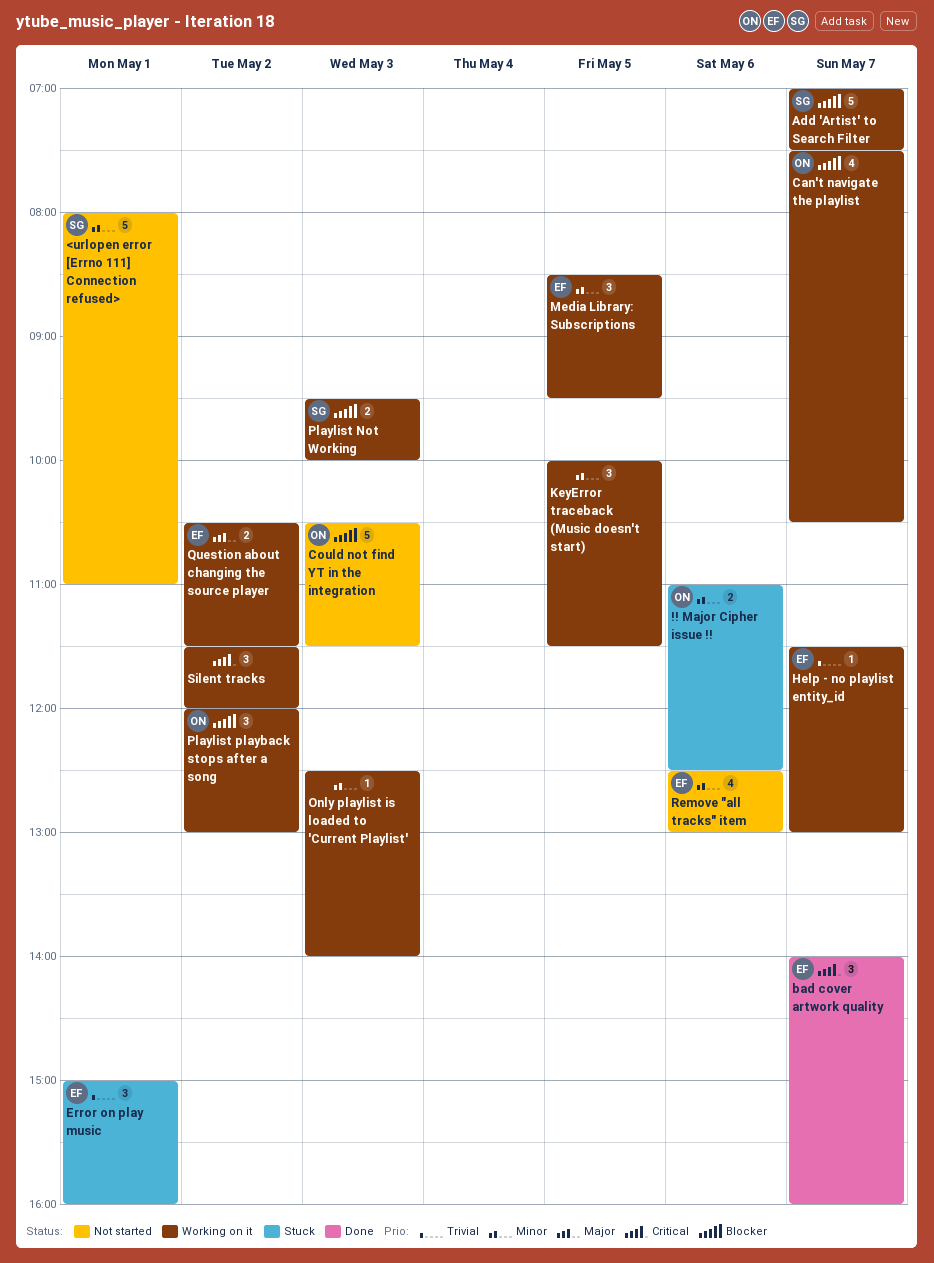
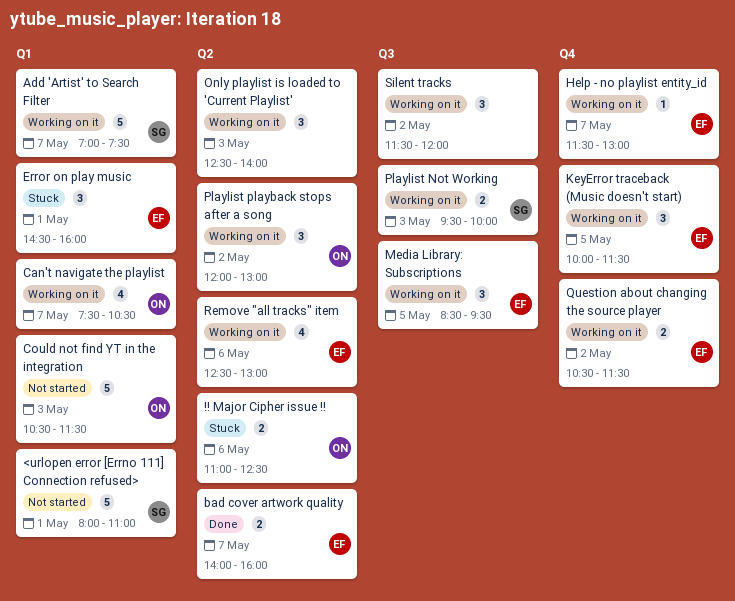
bad cover artwork quality, estimate: 3 -> 2
Error on play music, begins: 15:00 -> 14:30
KeyError traceback (Music doesn't start), owner: none -> EF
Only playlist is loaded to 'Current Playlist', estimate: 1 -> 3
Remove "all tracks" item, status: Not started -> Working on it

